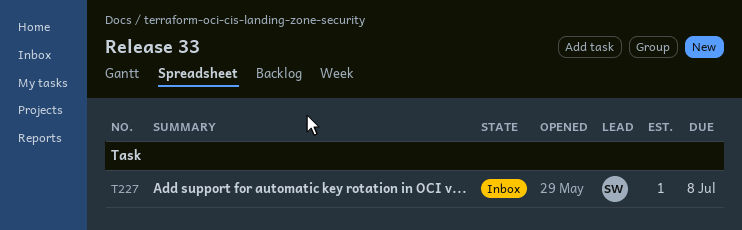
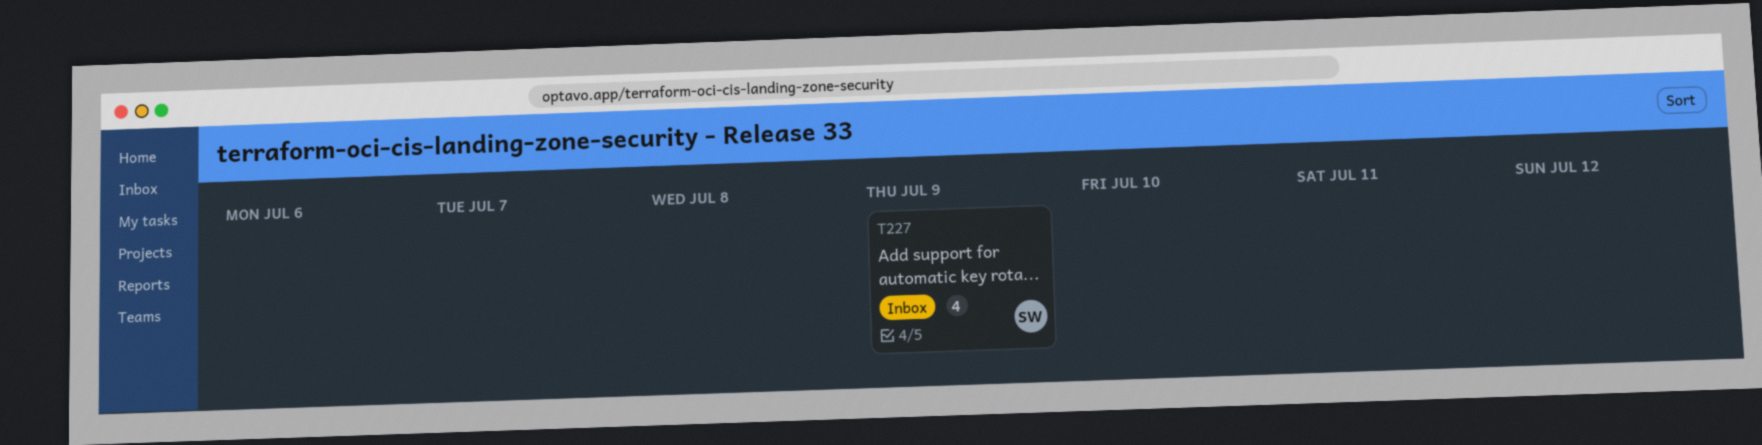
T227, estimate: 1 -> 4
T227, due: Jul 8 -> Jul 9

